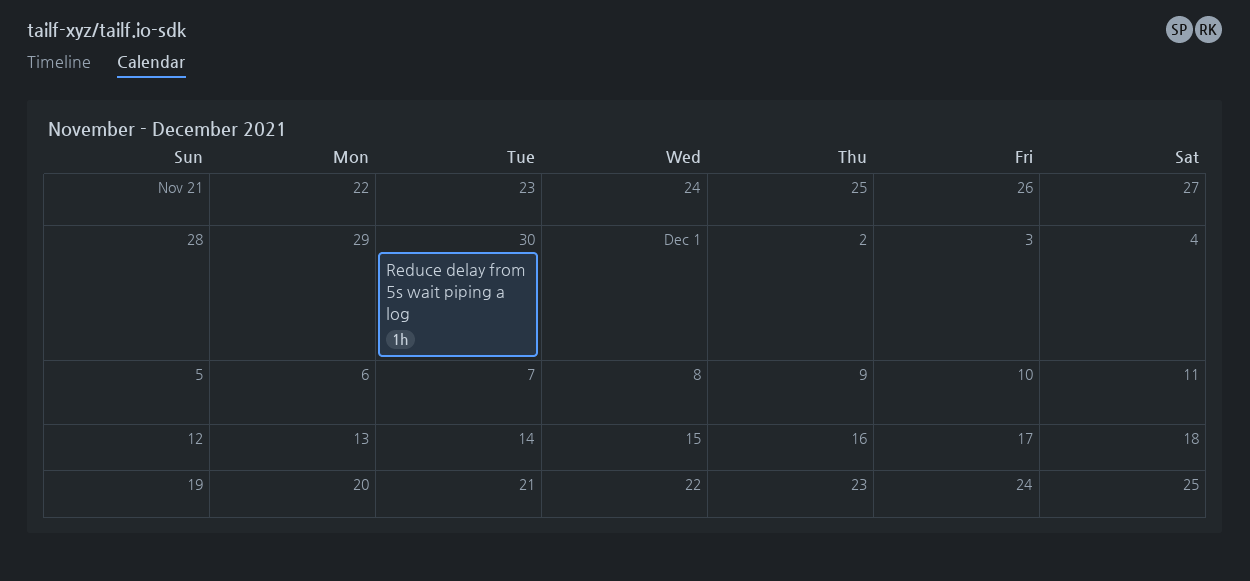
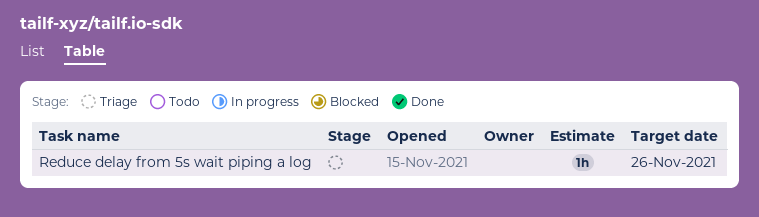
Reduce delay from 5s wait piping a log, due: Nov 30 -> Nov 26

